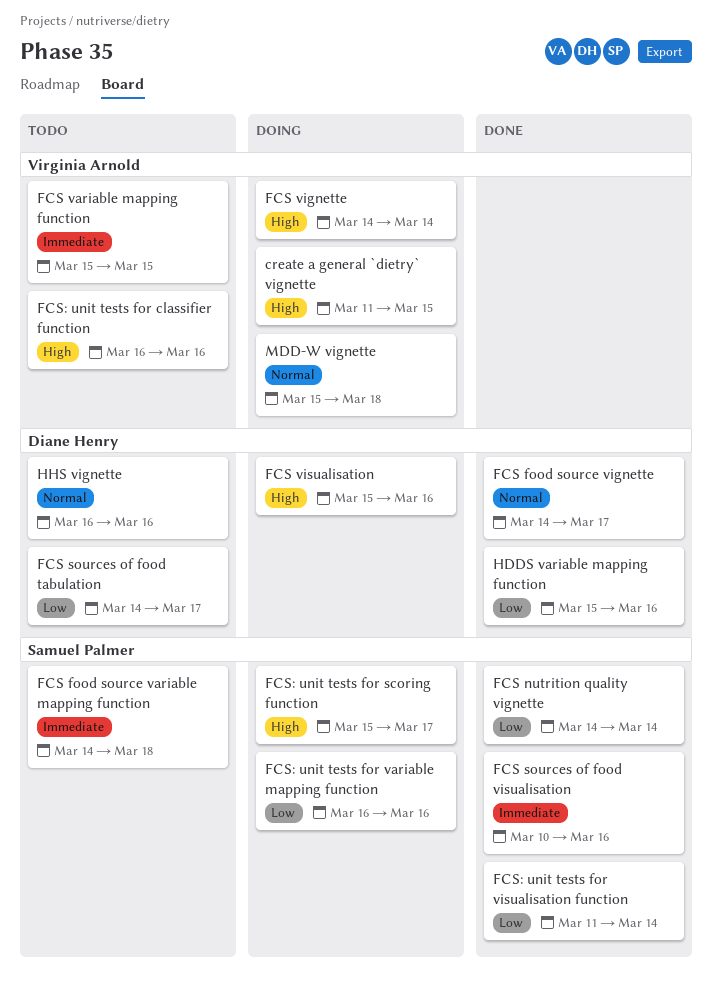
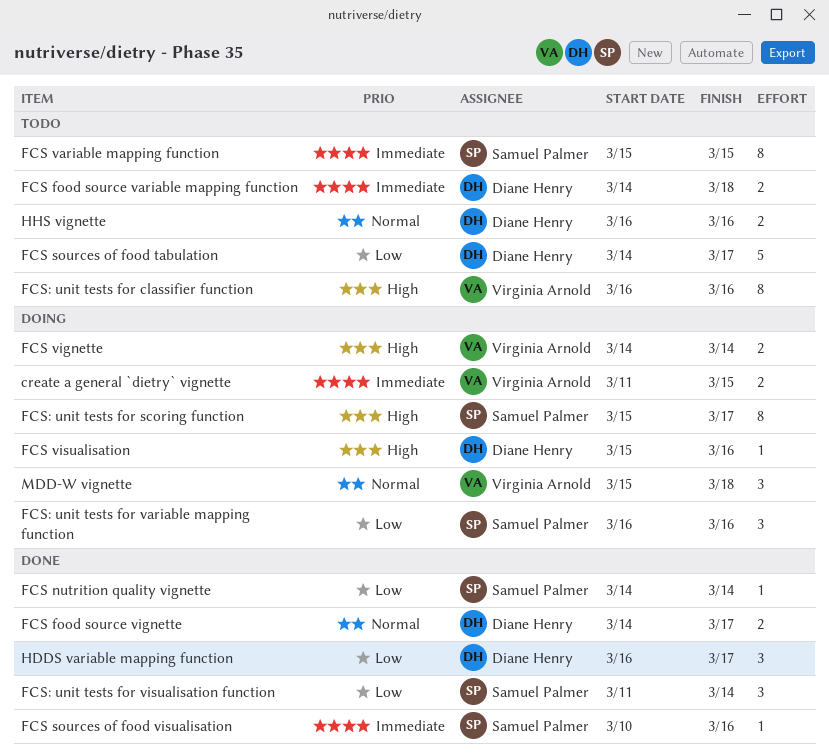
create a general `dietry` vignette, priority: High -> Immediate
FCS food source variable mapping function, owner: Samuel Palmer -> Diane Henry
FCS variable mapping function, owner: Virginia Arnold -> Samuel Palmer
HDDS variable mapping function, start: Mar 15 -> Mar 16
HDDS variable mapping function, due: Mar 16 -> Mar 17

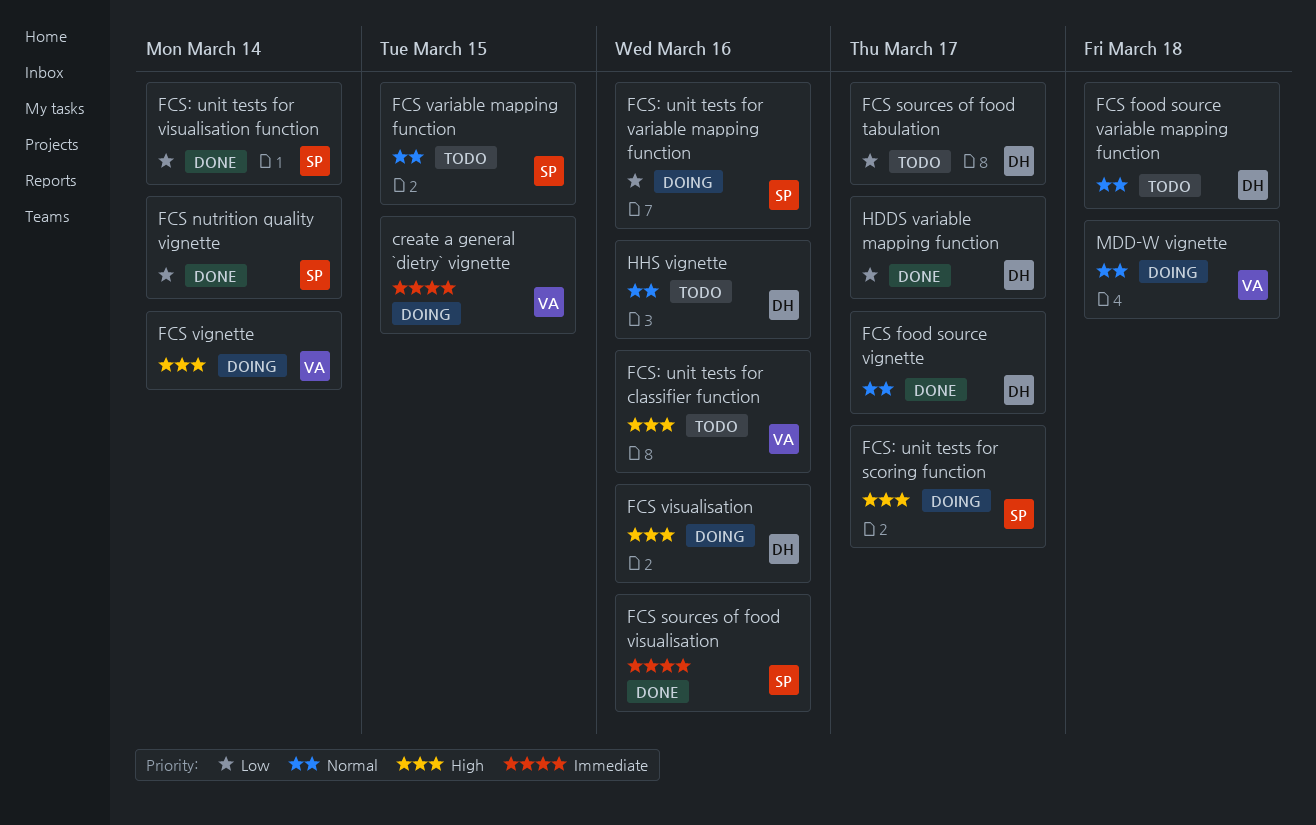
FCS food source variable mapping function, priority: Immediate -> Normal
FCS variable mapping function, priority: Immediate -> Normal

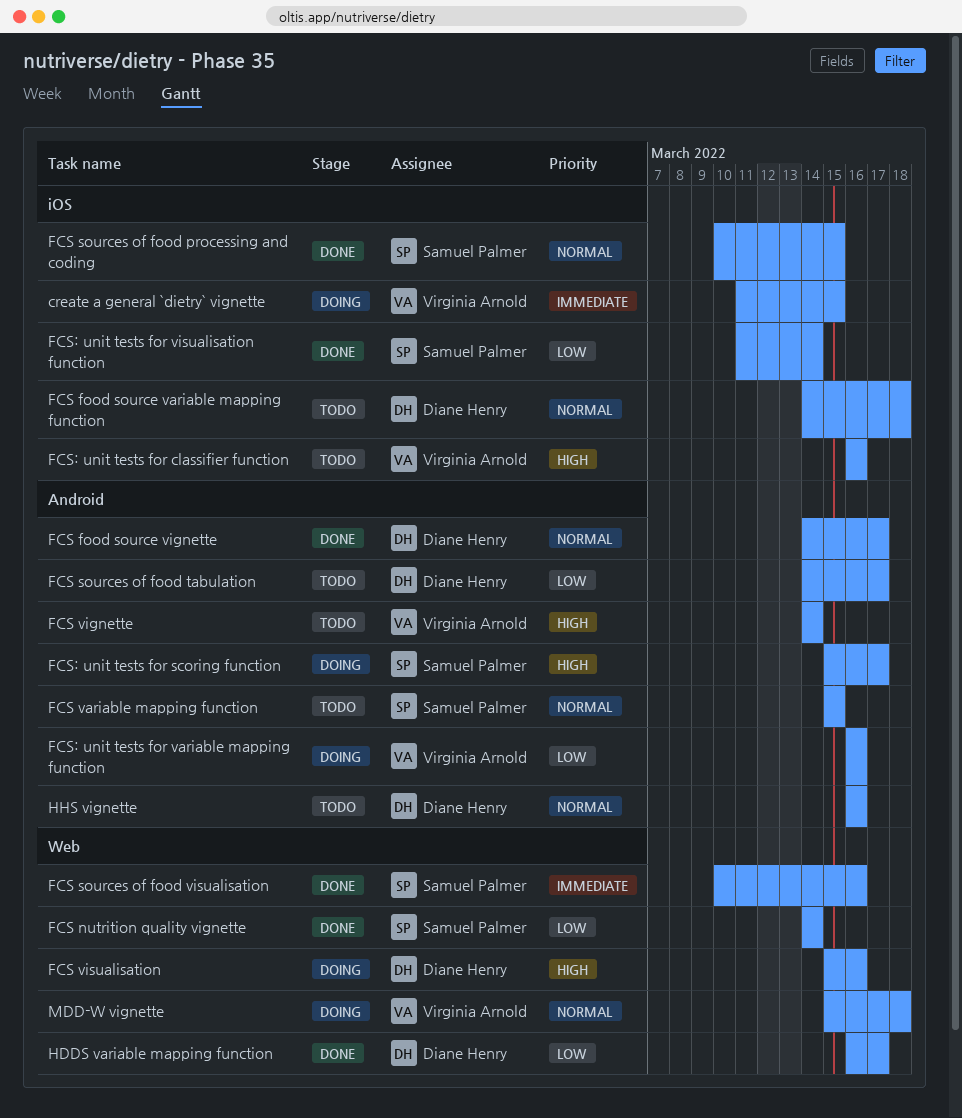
FCS sources of food processing and coding: none -> present
FCS vignette, status: Doing -> Todo
FCS: unit tests for variable mapping function, owner: Samuel Palmer -> Virginia Arnold

